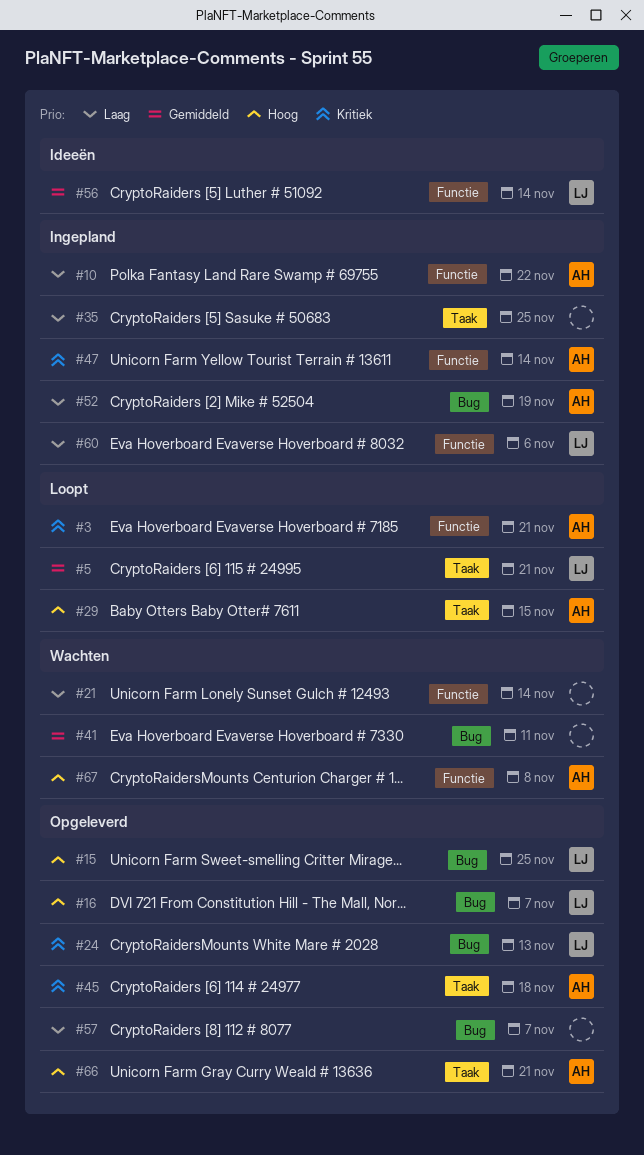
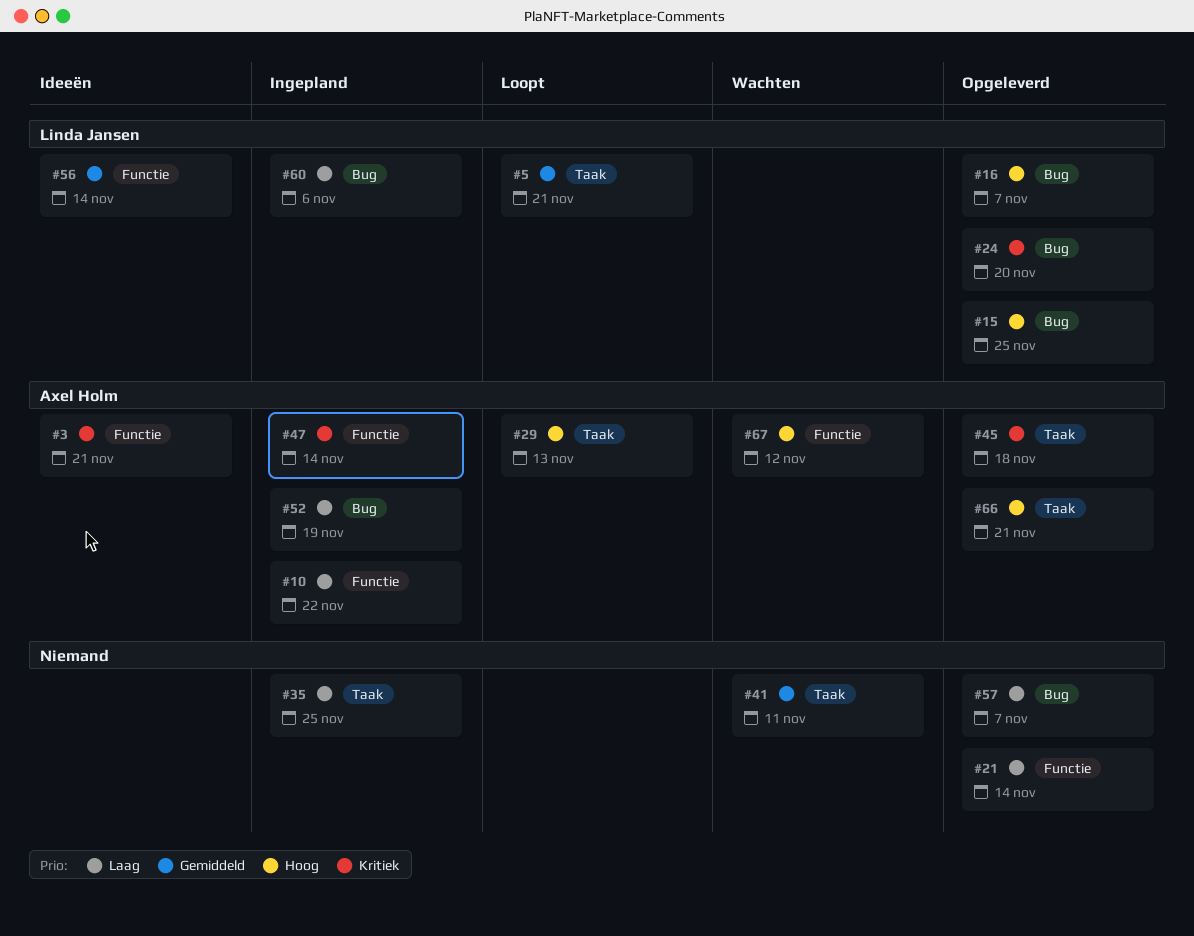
#3, status: Loopt -> Ideeën
#21, status: Wachten -> Opgeleverd
#24, due: Nov 13 -> Nov 20
#29, due: Nov 15 -> Nov 13
#41, label: Bug -> Taak
#60, label: Functie -> Bug
#67, due: Nov 8 -> Nov 12

